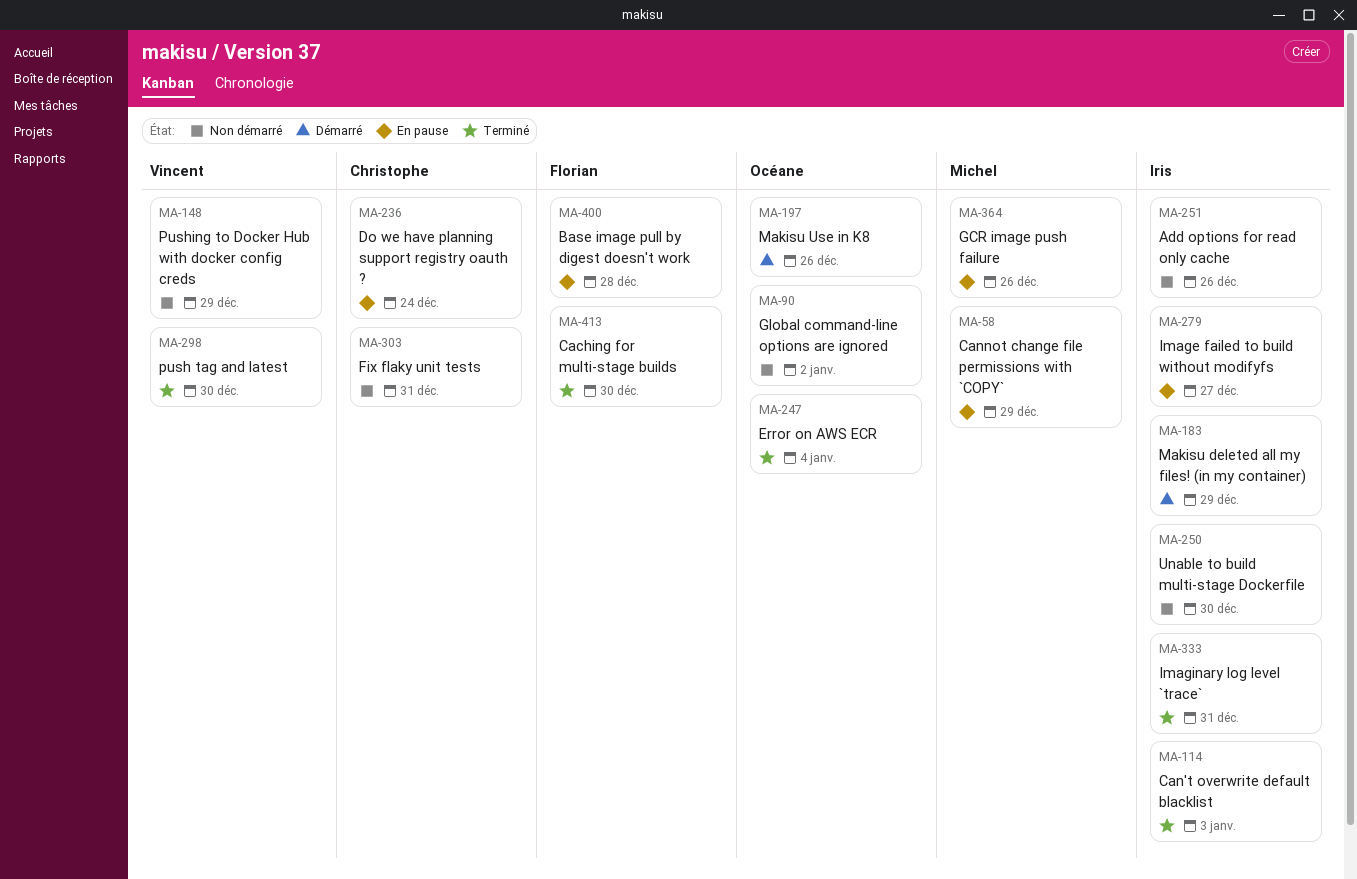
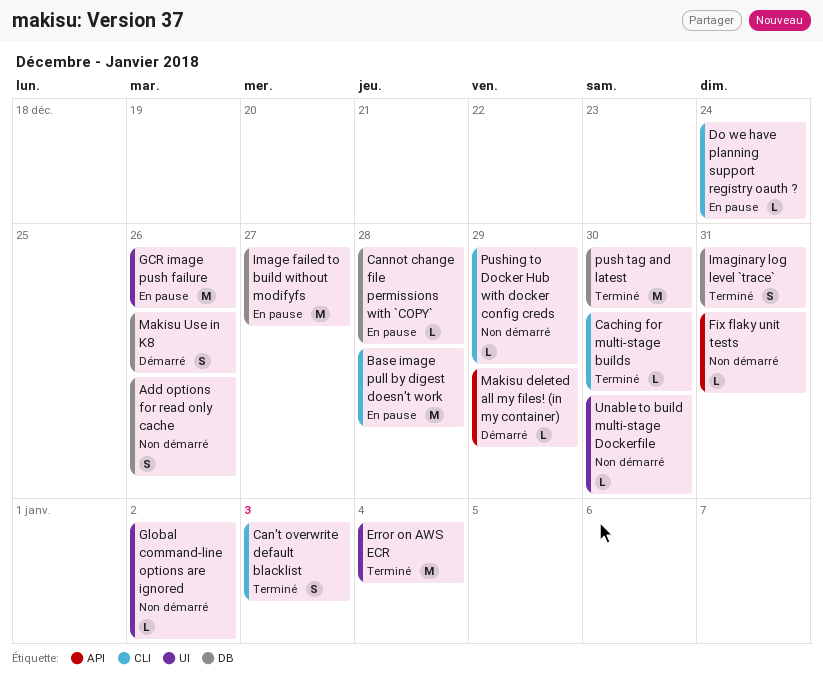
Cannot change file permissions with `COPY`, due: Dec 29 -> Dec 28

